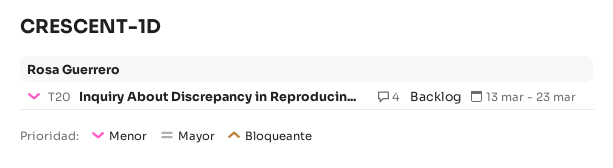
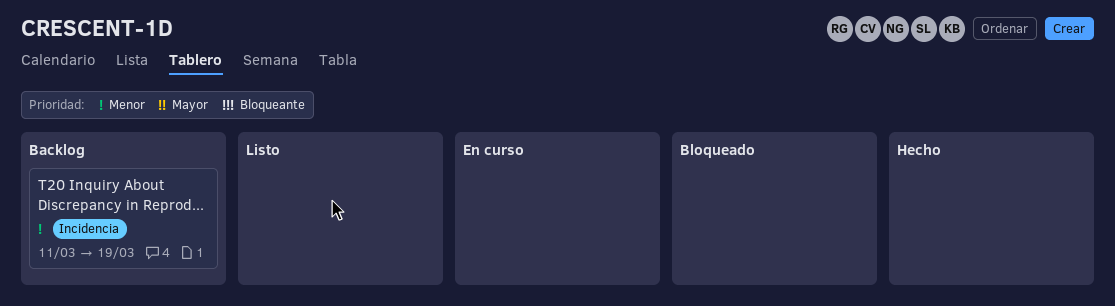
T20, start: Mar 13 -> Mar 11
T20, due: Mar 23 -> Mar 19

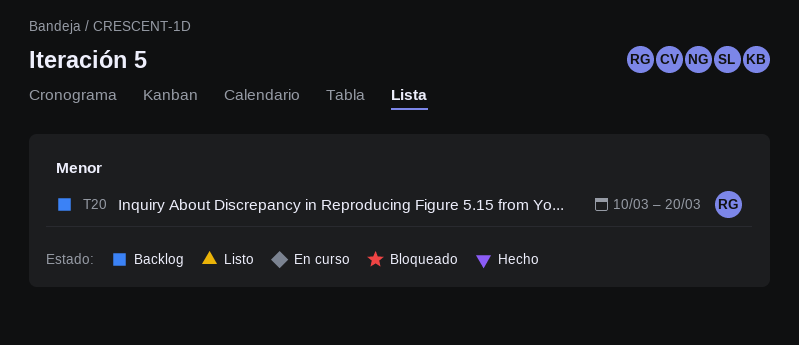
T20, start: Mar 11 -> Mar 10
T20, due: Mar 19 -> Mar 20

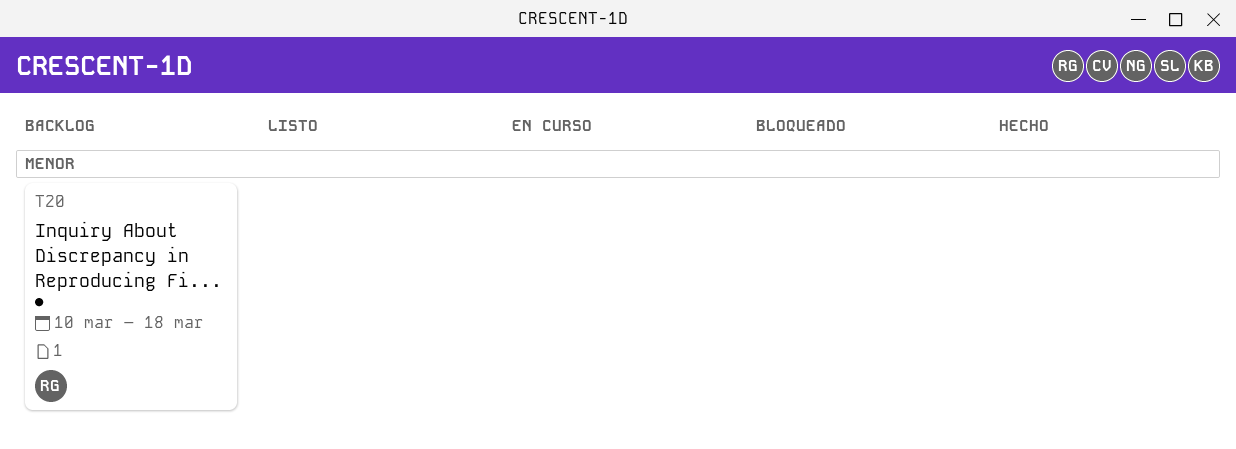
T20, due: Mar 20 -> Mar 18

